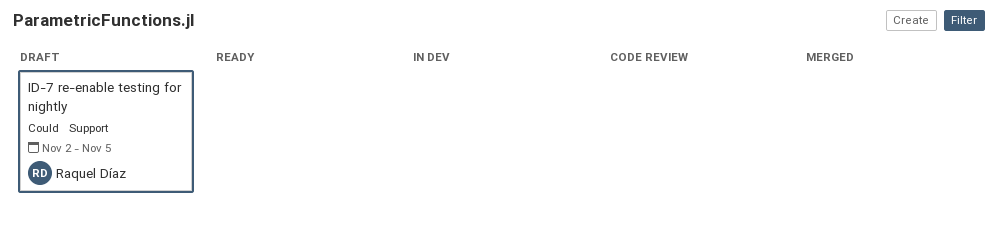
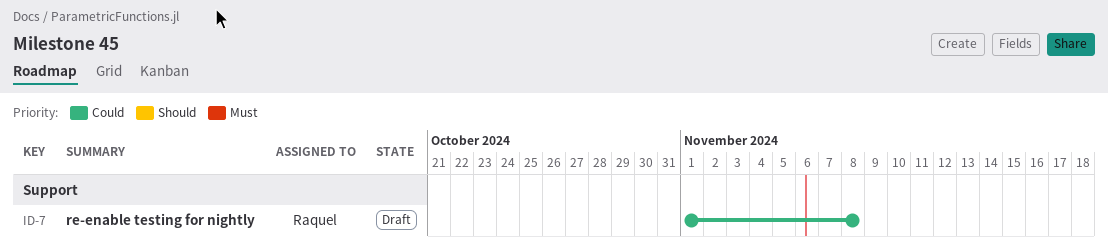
ID-7, start: Nov 2 -> Nov 1
ID-7, due: Nov 5 -> Nov 8

